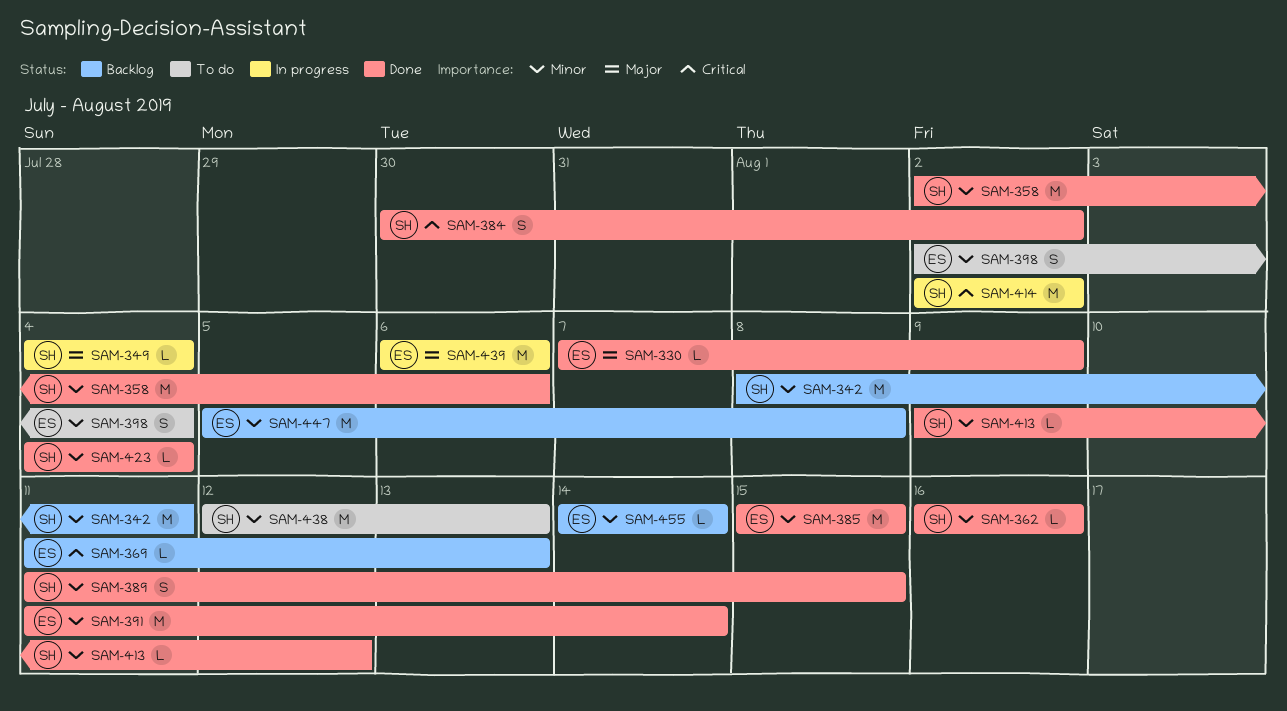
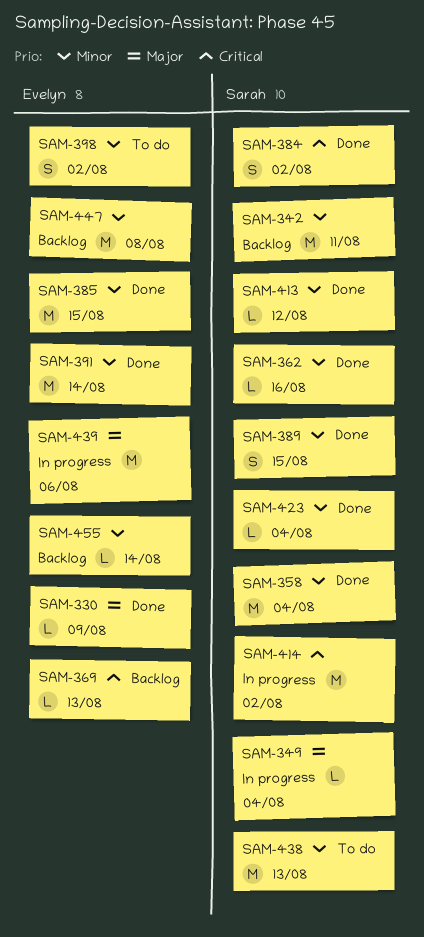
SAM-358, due: Aug 6 -> Aug 4
SAM-398, due: Aug 4 -> Aug 2

